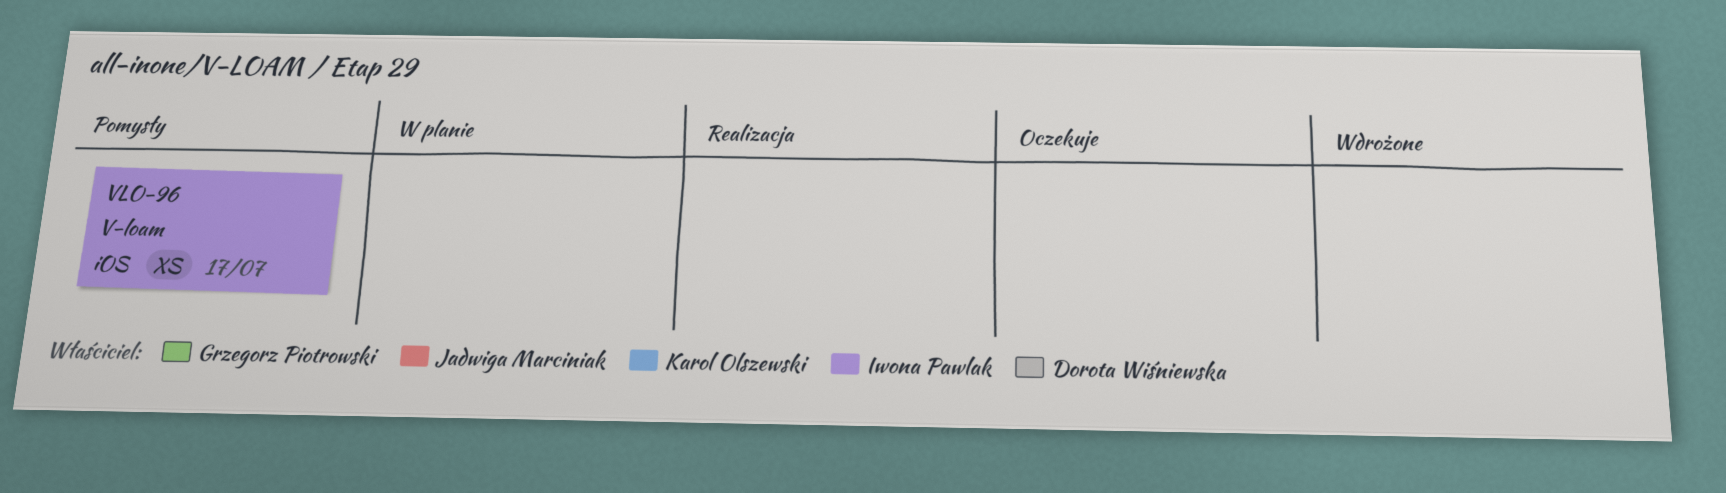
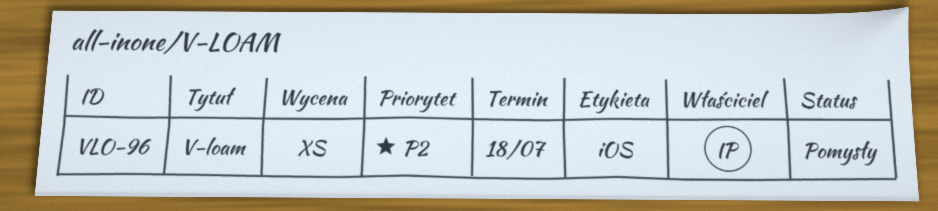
VLO-96, due: Jul 17 -> Jul 18

